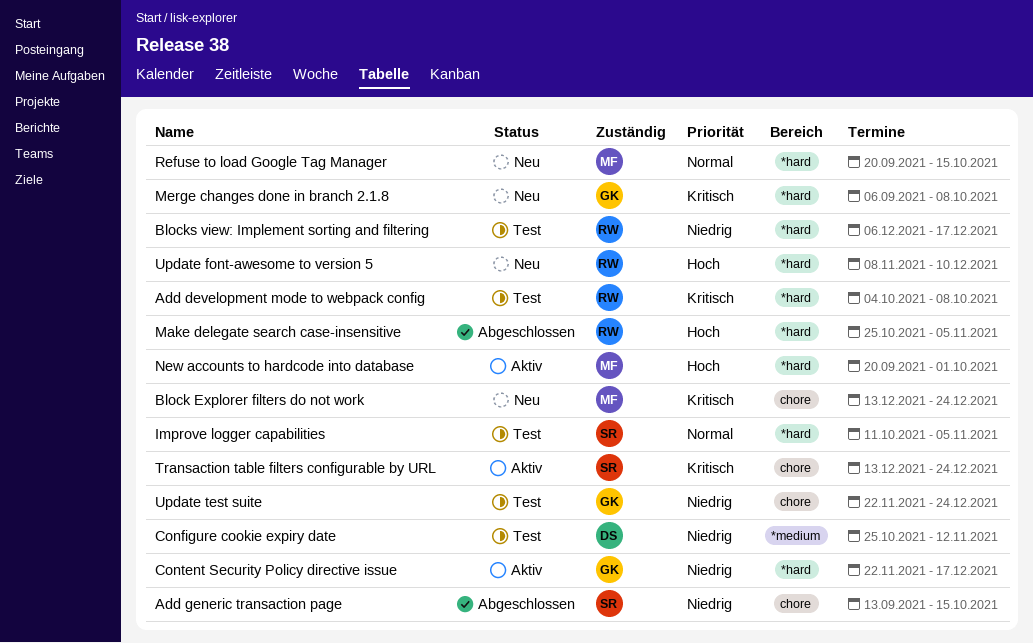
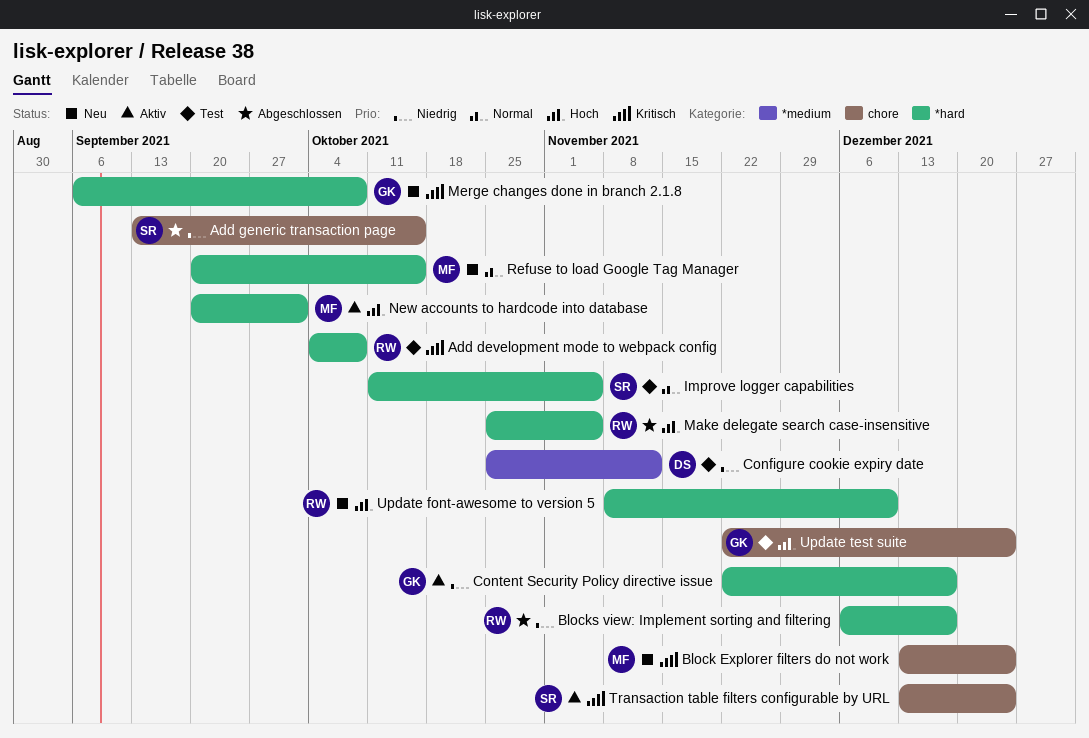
Blocks view: Implement sorting and filtering, status: Test -> Abgeschlossen
Update test suite, priority: Niedrig -> Hoch

